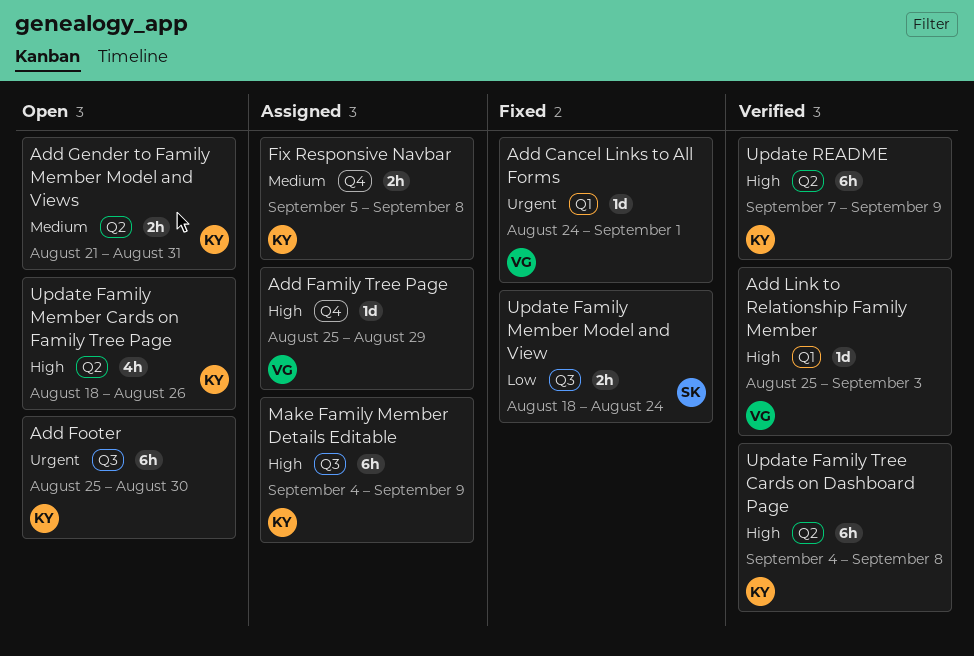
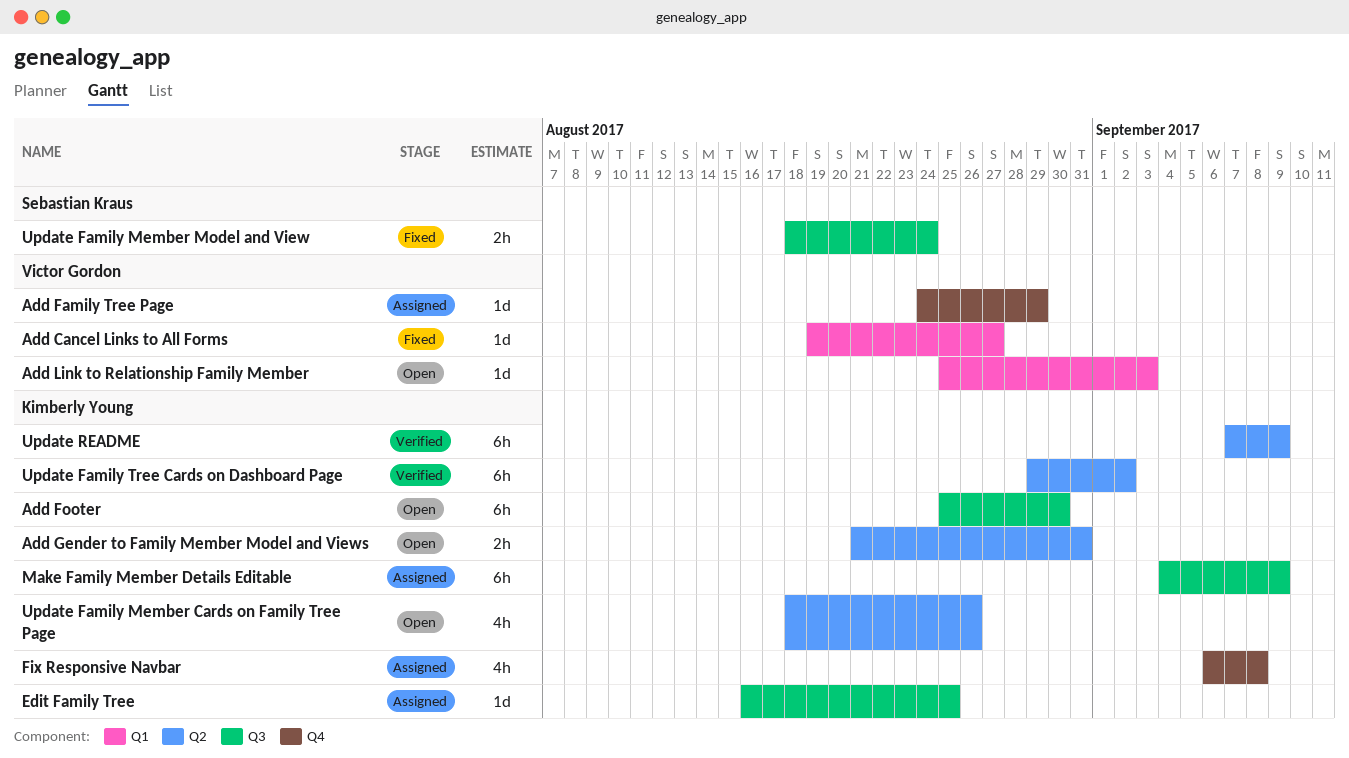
Add Cancel Links to All Forms, start: Aug 24 -> Aug 19
Add Cancel Links to All Forms, due: Sep 1 -> Aug 27
Add Family Tree Page, start: Aug 25 -> Aug 24
Add Link to Relationship Family Member, status: Verified -> Open
Edit Family Tree: none -> present
Fix Responsive Navbar, estimate: 2h -> 4h
Fix Responsive Navbar, start: Sep 5 -> Sep 6
Update Family Tree Cards on Dashboard Page, start: Sep 4 -> Aug 29
Update Family Tree Cards on Dashboard Page, due: Sep 8 -> Sep 2

